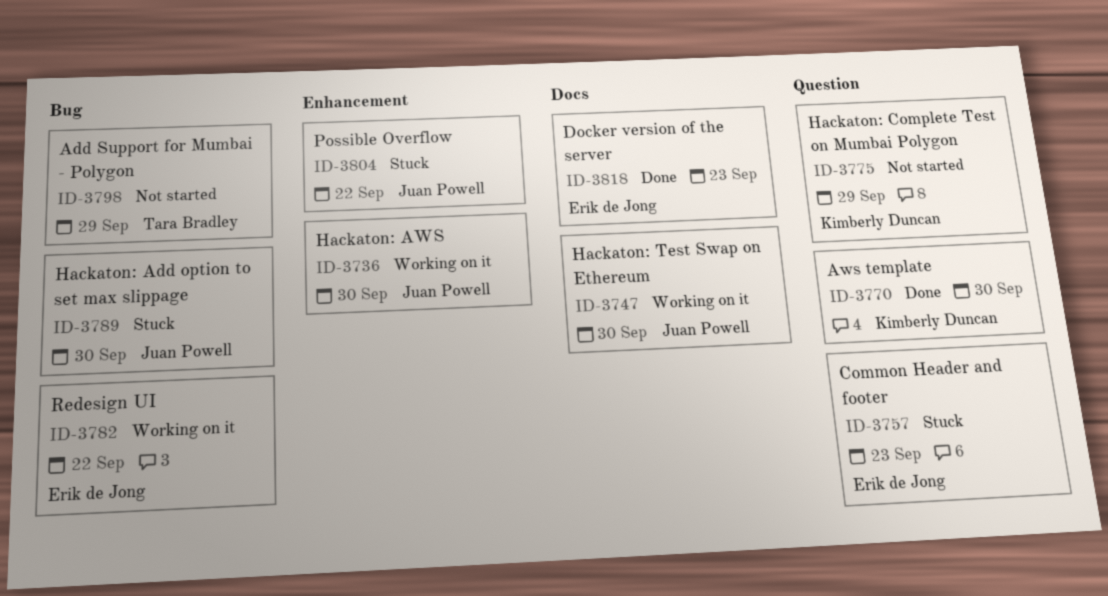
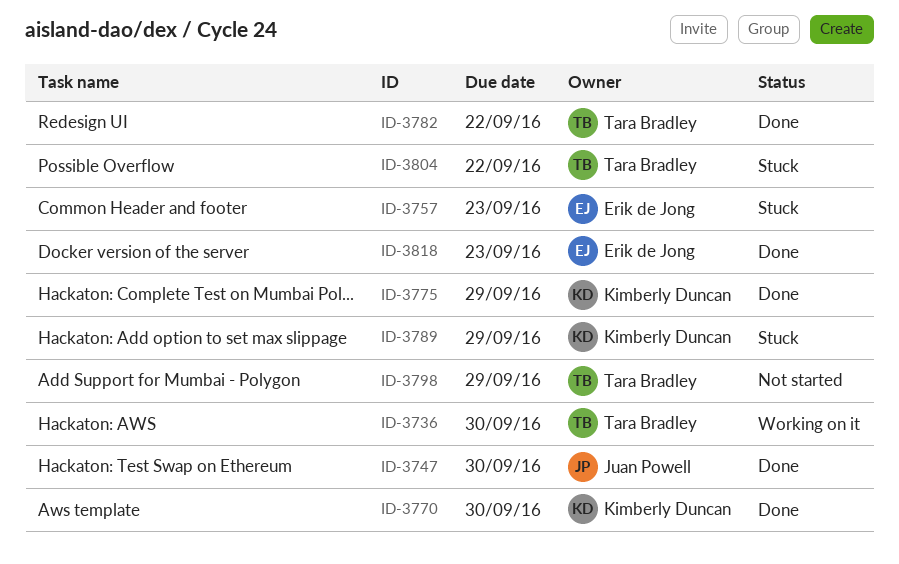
ID-3736, owner: Juan Powell -> Tara Bradley
ID-3747, status: Working on it -> Done
ID-3775, status: Not started -> Done
ID-3782, status: Working on it -> Done
ID-3782, owner: Erik de Jong -> Tara Bradley
ID-3789, owner: Juan Powell -> Kimberly Duncan
ID-3789, due: Sep 30 -> Sep 29
ID-3804, owner: Juan Powell -> Tara Bradley

